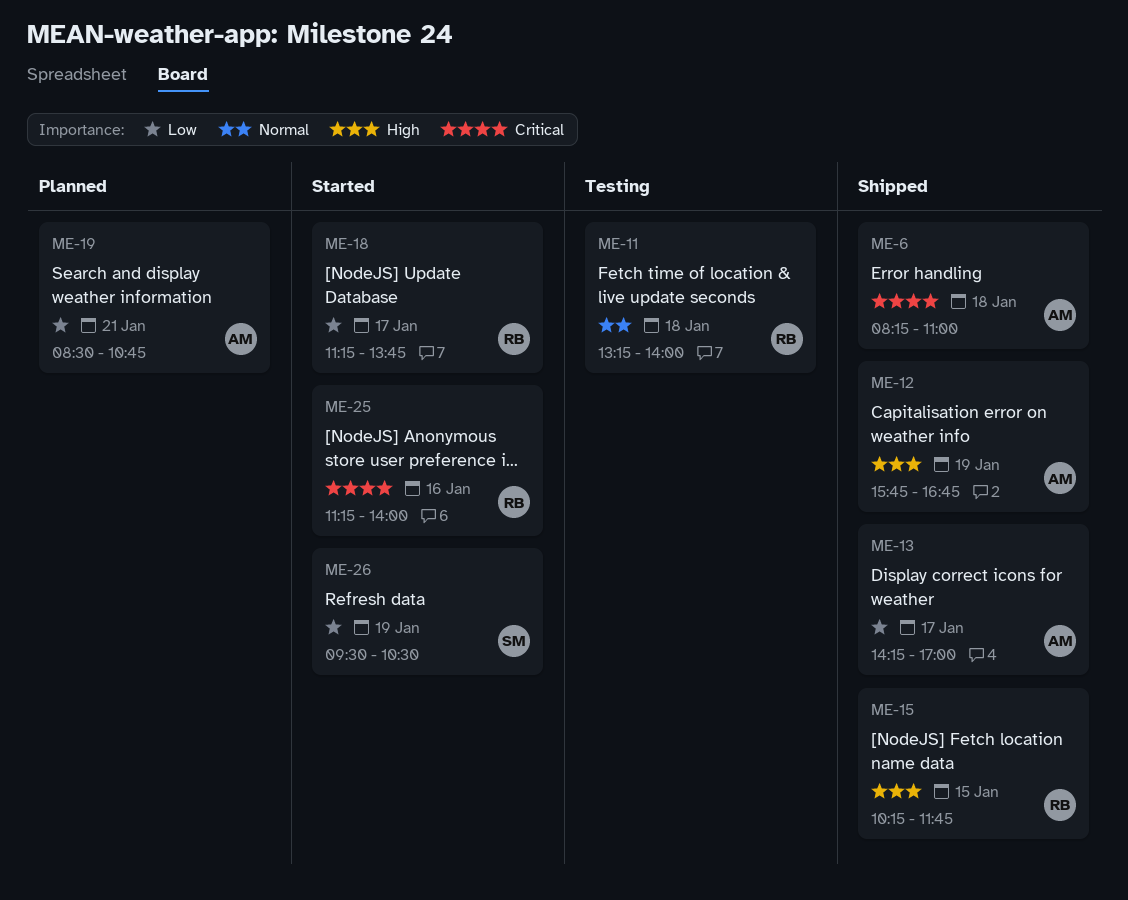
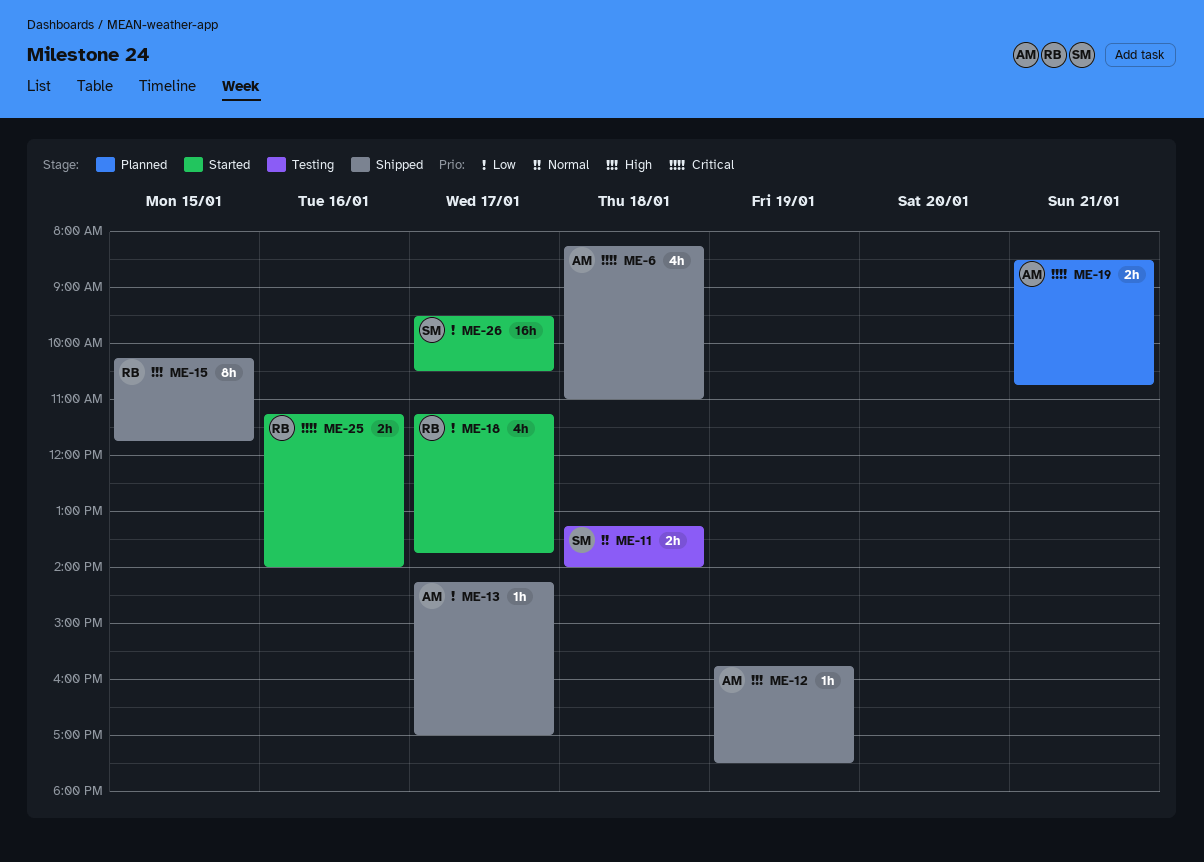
ME-11, owner: RB -> SM
ME-12, ends: 16:45 -> 17:30
ME-19, priority: Low -> Critical
ME-26, day: Jan 19 -> Jan 17

